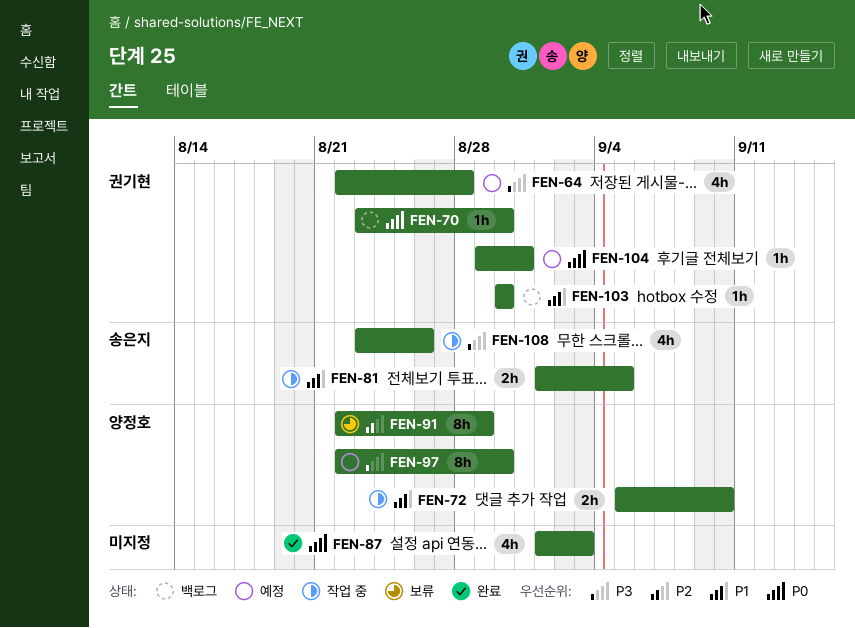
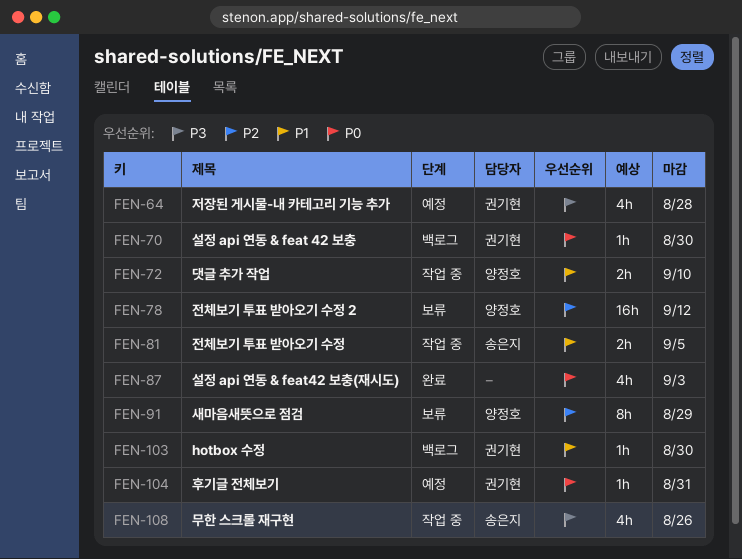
FEN-78: none -> present
FEN-97: present -> none

